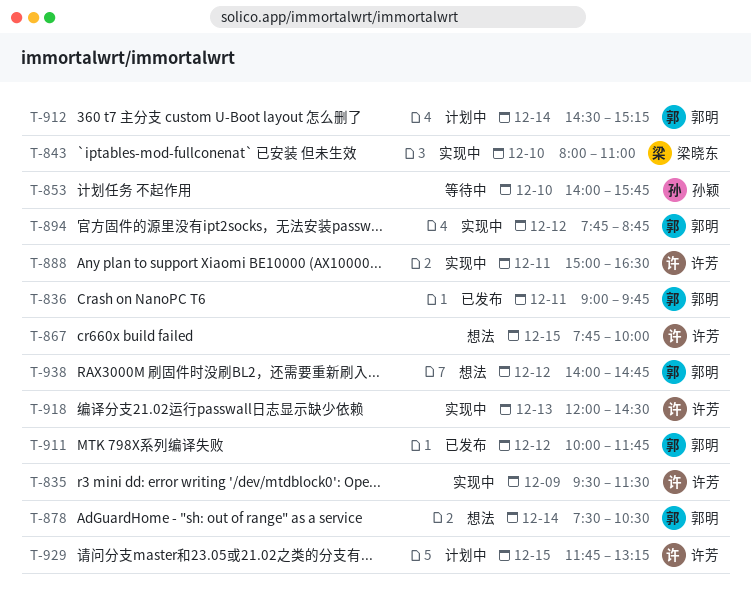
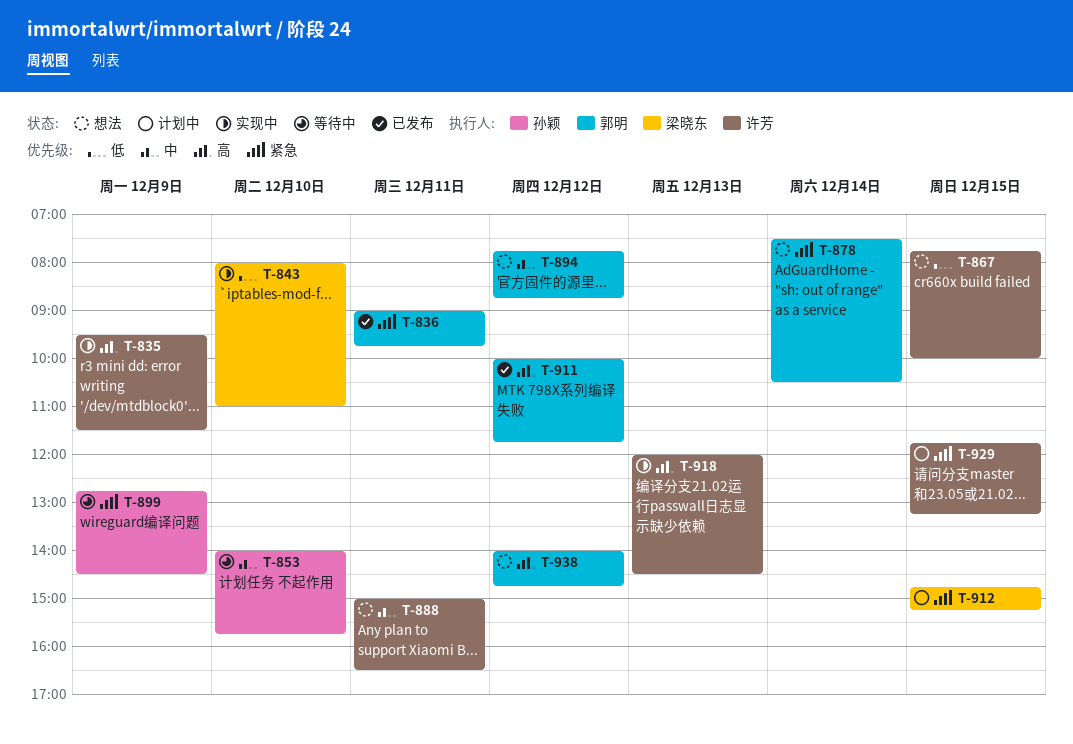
T-888, status: 实现中 -> 想法
T-894, status: 实现中 -> 想法
T-899: none -> present
T-912, owner: 郭明 -> 梁晓东
T-912, day: Dec 14 -> Dec 15
T-912, begins: 14:30 -> 14:45

